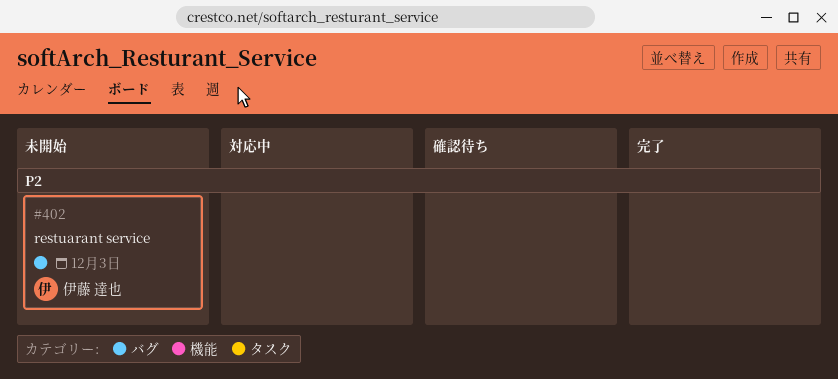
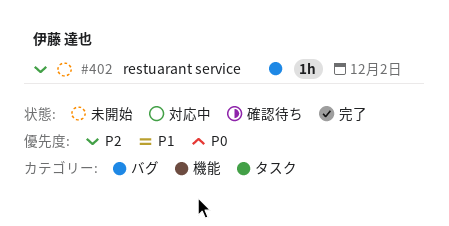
#402, due: Dec 3 -> Dec 2

